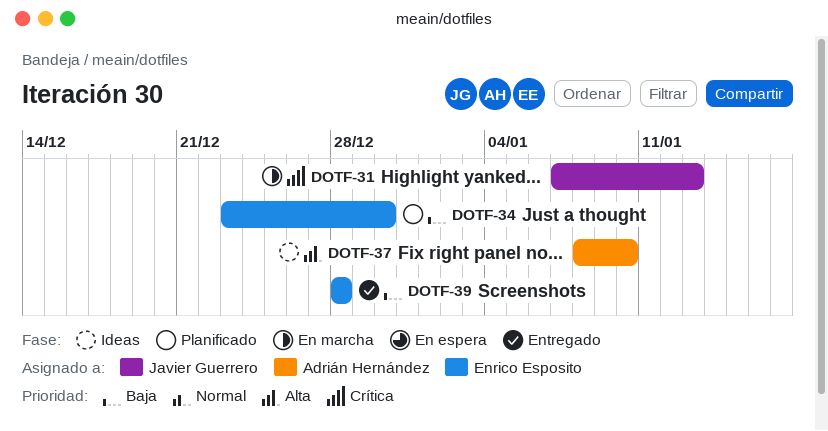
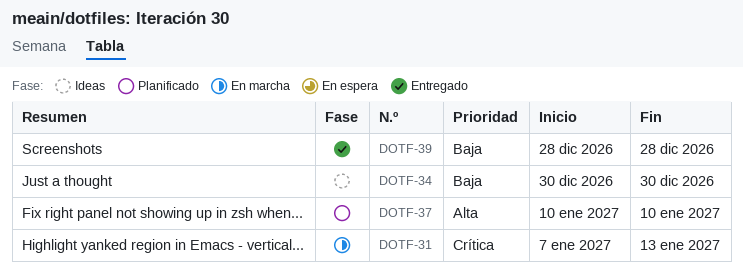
DOTF-34, status: Planificado -> Ideas
DOTF-34, start: Dec 23 -> Dec 30
DOTF-37, status: Ideas -> Planificado
DOTF-37, start: Jan 8 -> Jan 10

